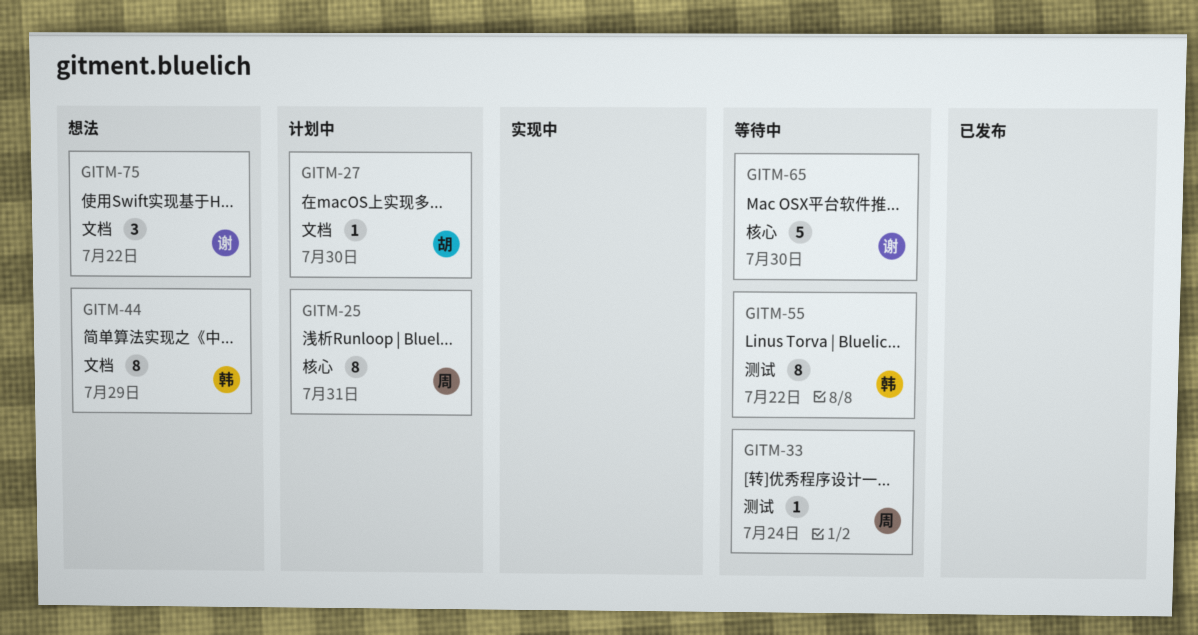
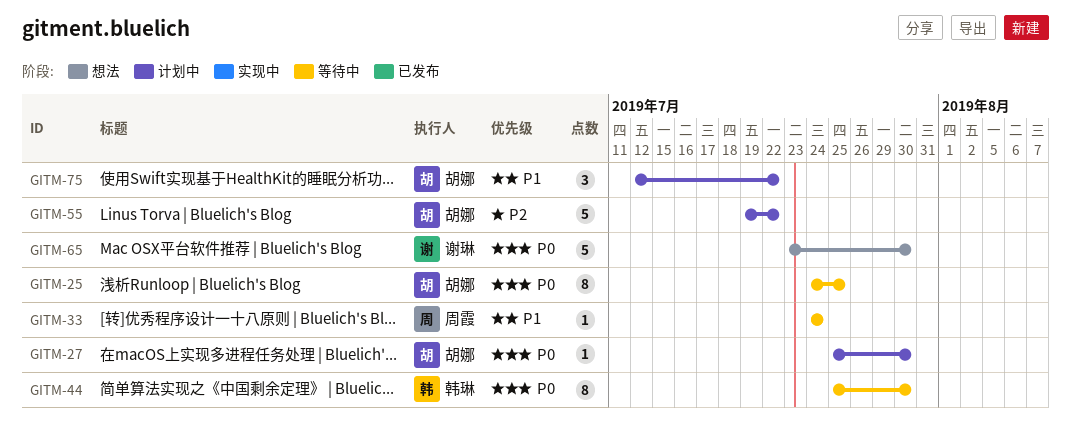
GITM-25, status: 计划中 -> 等待中
GITM-25, owner: 周霞 -> 胡娜
GITM-25, due: Jul 31 -> Jul 25
GITM-44, status: 想法 -> 等待中
GITM-44, due: Jul 29 -> Jul 30
GITM-55, status: 等待中 -> 计划中
GITM-55, owner: 韩琳 -> 胡娜
GITM-55, estimate: 8 -> 5
GITM-65, status: 等待中 -> 想法
GITM-75, status: 想法 -> 计划中
GITM-75, owner: 谢琳 -> 胡娜

